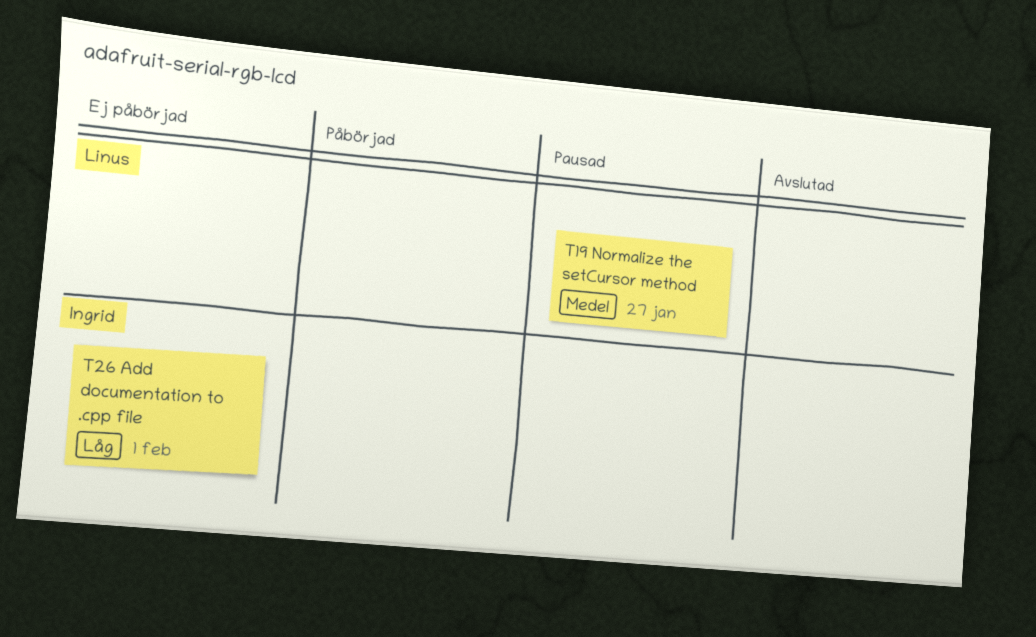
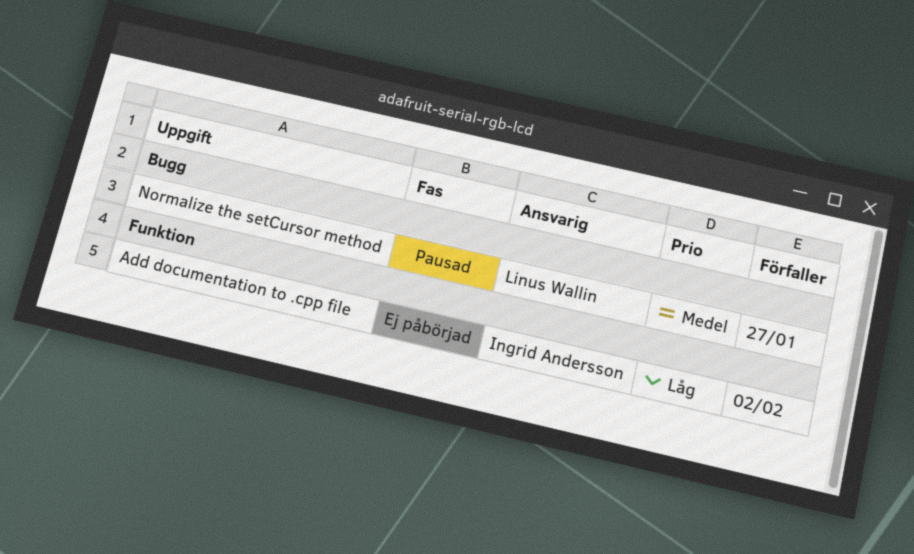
Add documentation to .cpp file, due: Feb 1 -> Feb 2

